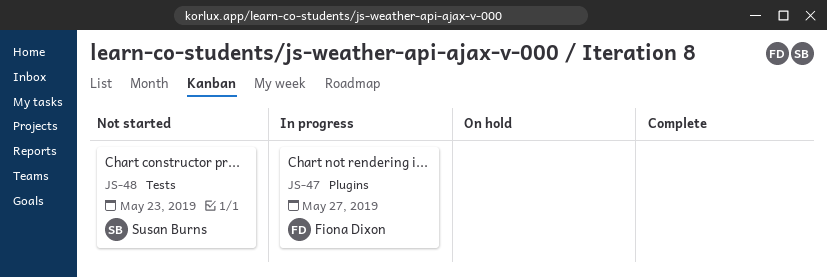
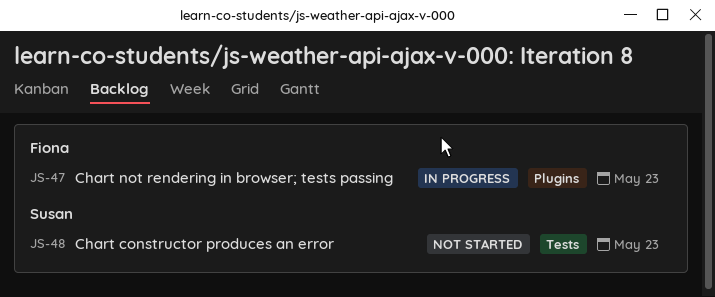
JS-47, due: May 27 -> May 23

